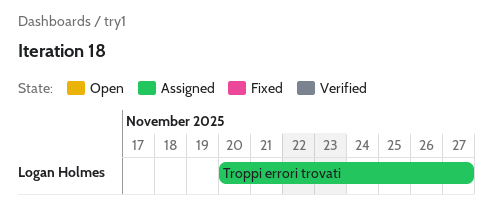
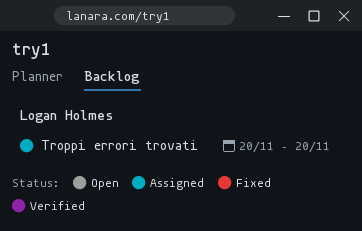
Troppi errori trovati, due: Nov 27 -> Nov 20

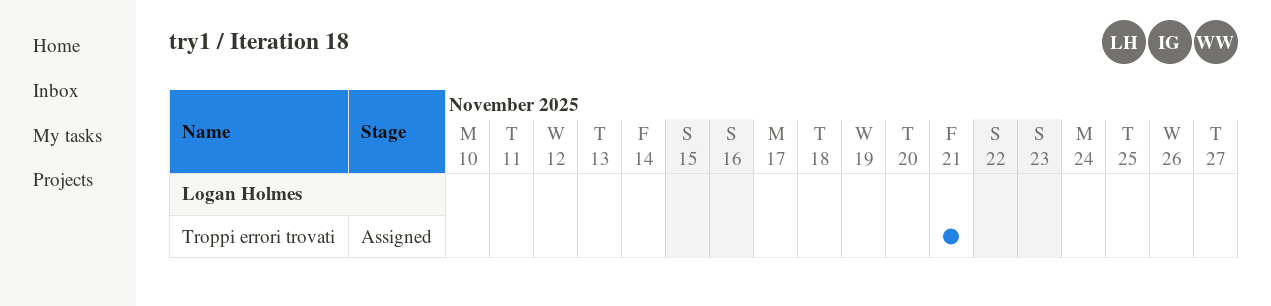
Troppi errori trovati, start: Nov 20 -> Nov 21
Troppi errori trovati, due: Nov 20 -> Nov 21

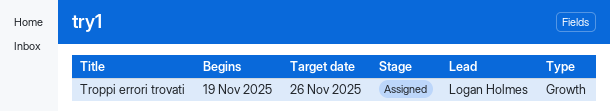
Troppi errori trovati, start: Nov 21 -> Nov 19
Troppi errori trovati, due: Nov 21 -> Nov 26

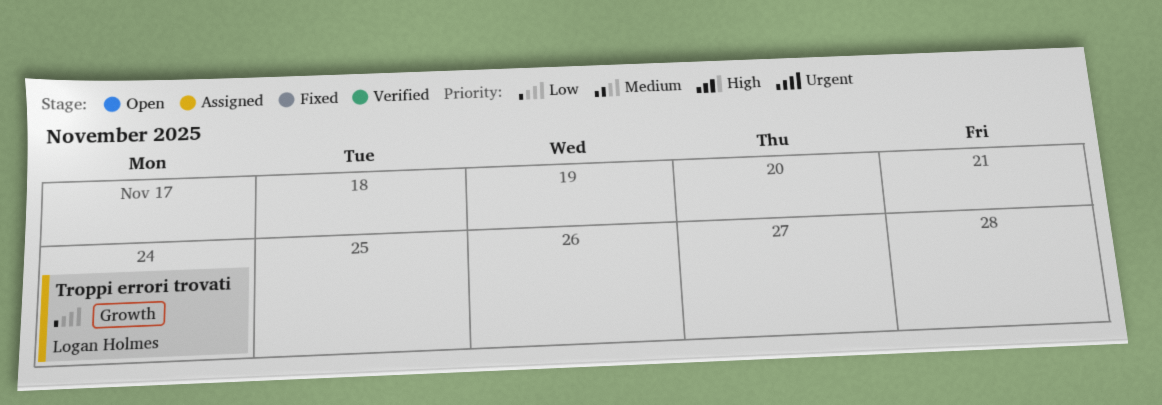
Troppi errori trovati, due: Nov 26 -> Nov 24

